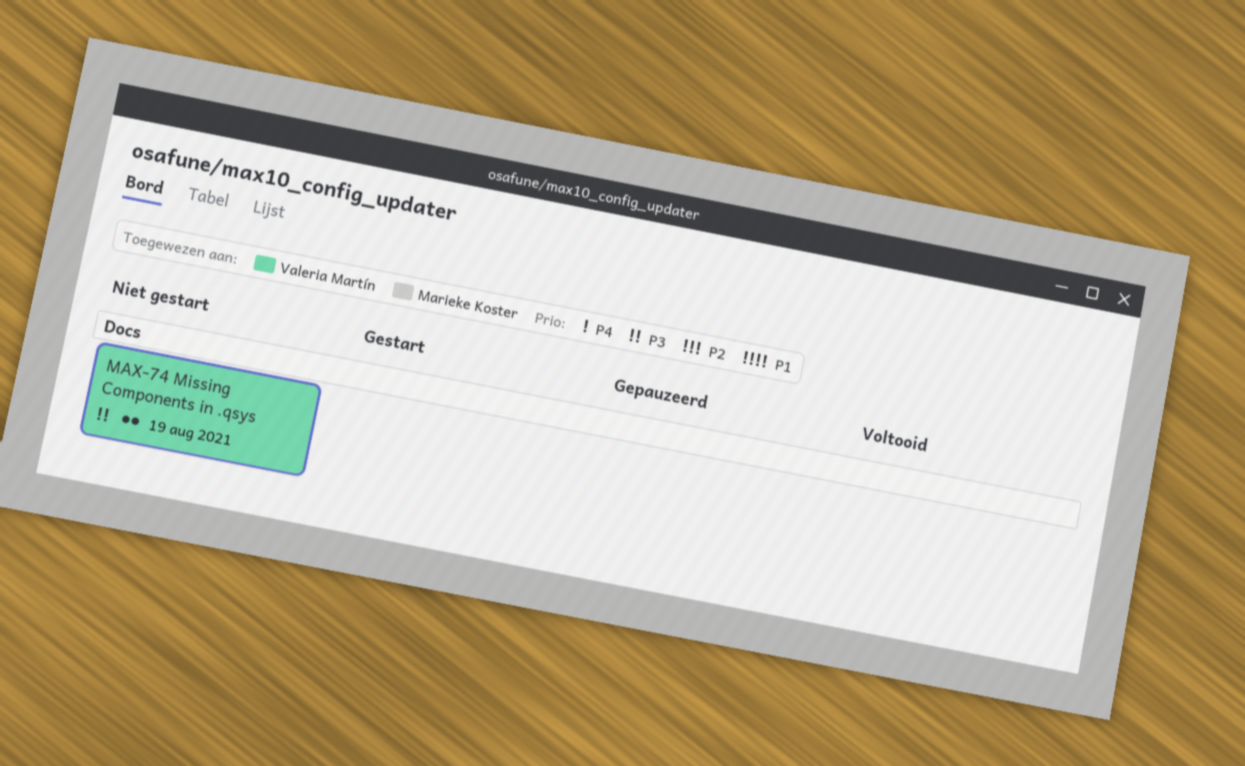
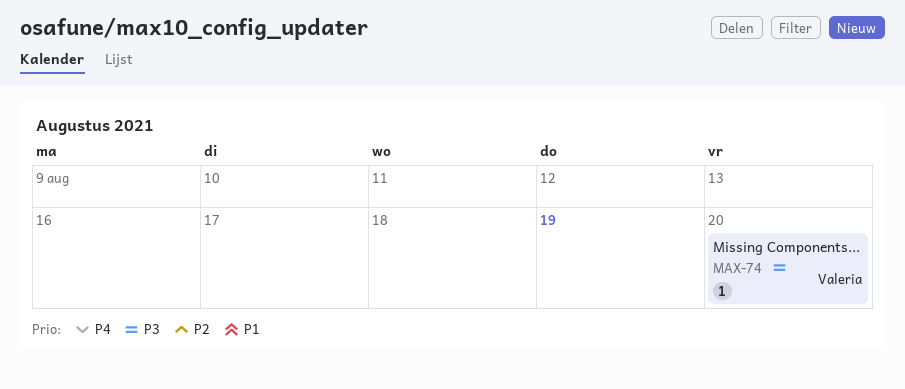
MAX-74, estimate: 2 -> 1
MAX-74, due: Aug 19 -> Aug 20

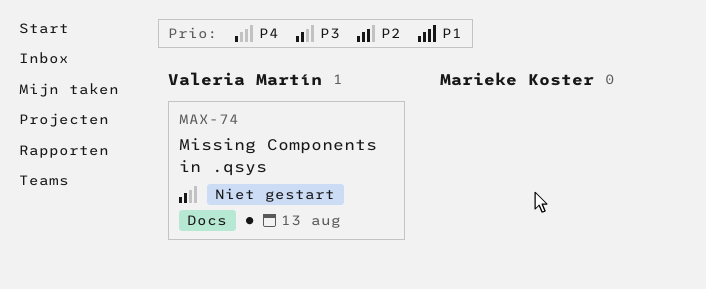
MAX-74, due: Aug 20 -> Aug 13

